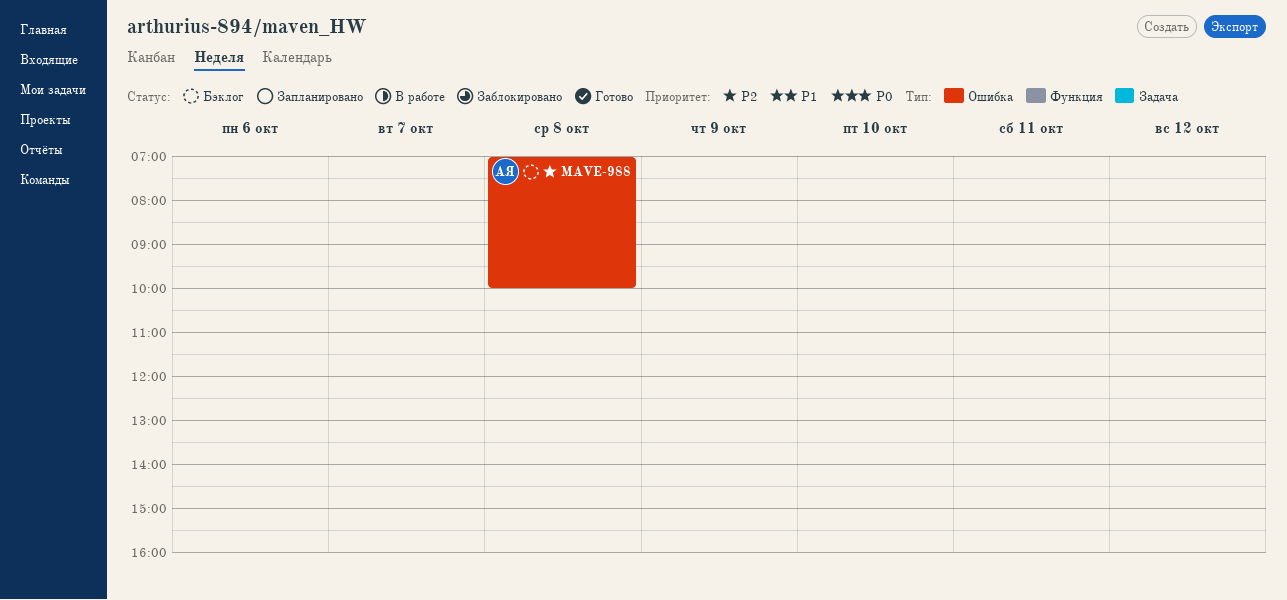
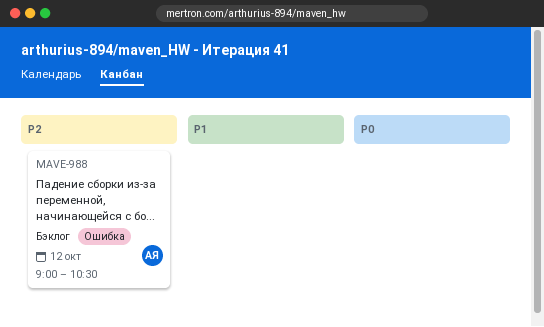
MAVE-988, day: Oct 8 -> Oct 12
MAVE-988, begins: 07:00 -> 09:00
MAVE-988, ends: 10:00 -> 10:30

